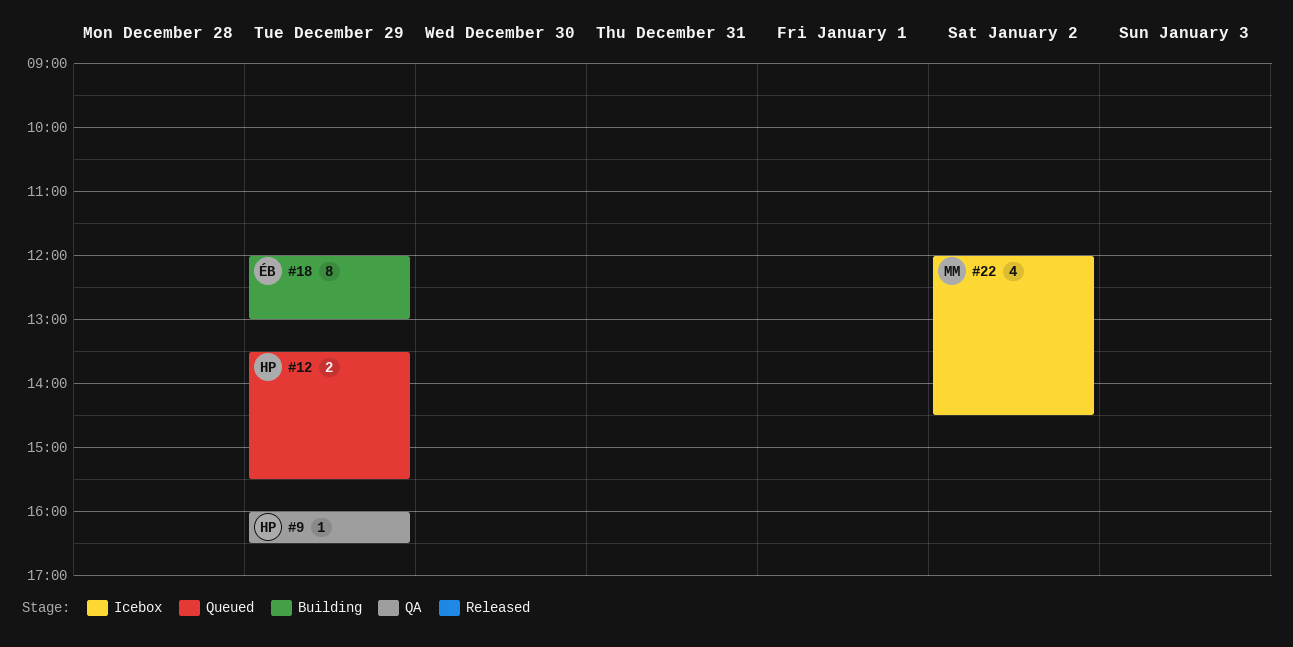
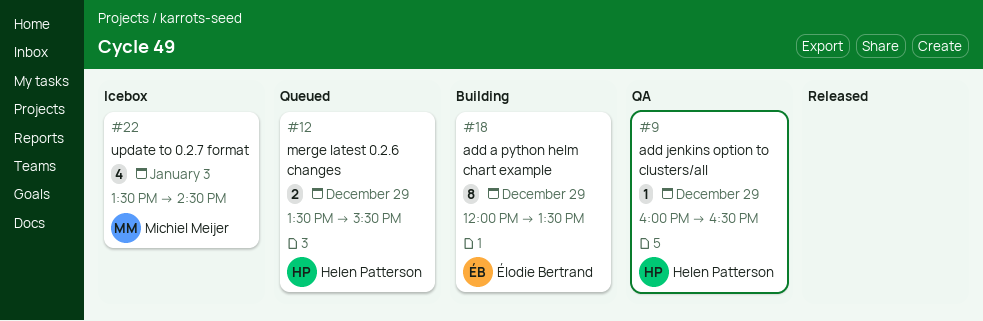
#18, ends: 13:00 -> 13:30
#22, day: Jan 2 -> Jan 3
#22, begins: 12:00 -> 13:30

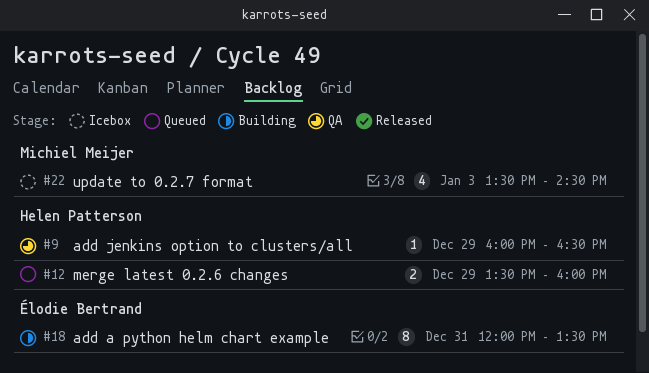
#12, ends: 15:30 -> 16:00
#18, day: Dec 29 -> Dec 31

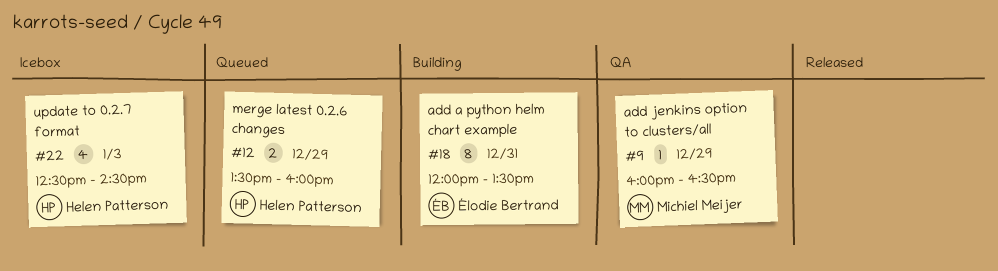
#9, owner: Helen Patterson -> Michiel Meijer
#22, owner: Michiel Meijer -> Helen Patterson
#22, begins: 13:30 -> 12:30

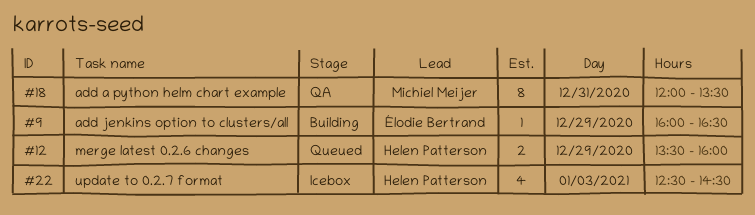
#9, status: QA -> Building
#9, owner: Michiel Meijer -> Élodie Bertrand
#18, status: Building -> QA
#18, owner: Élodie Bertrand -> Michiel Meijer

